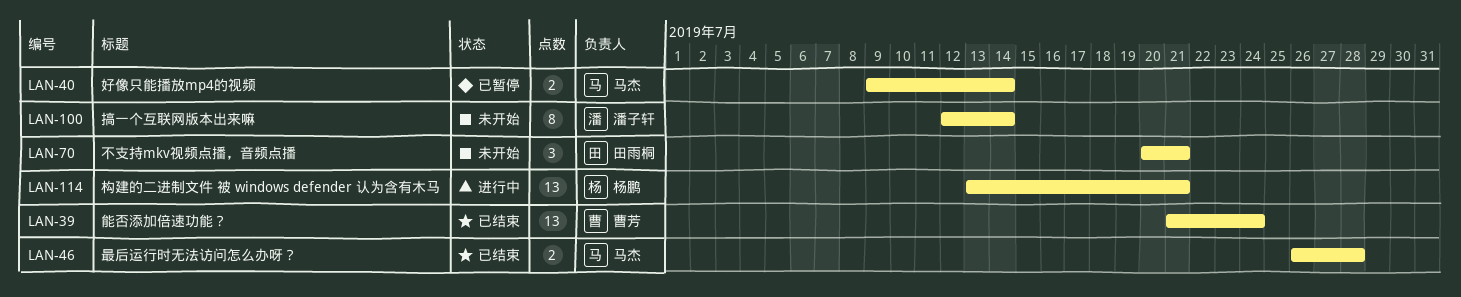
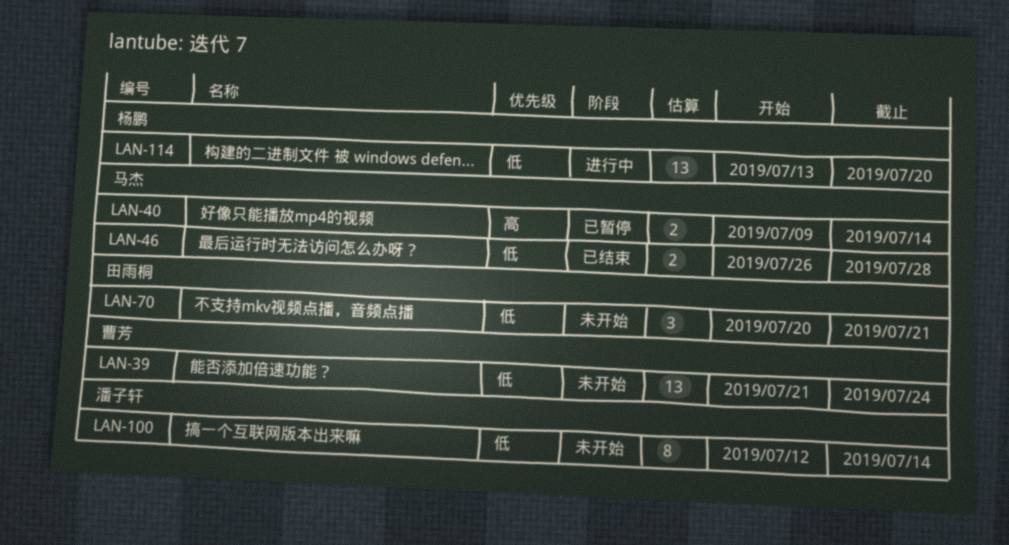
LAN-39, status: 已结束 -> 未开始
LAN-114, due: Jul 21 -> Jul 20

